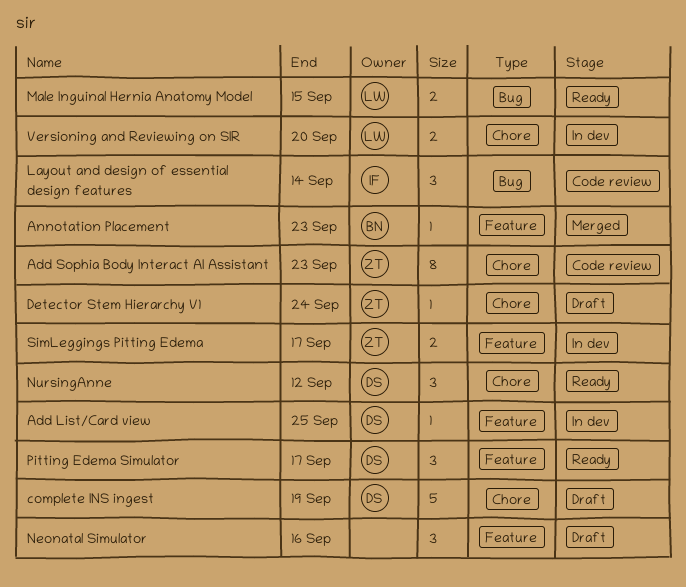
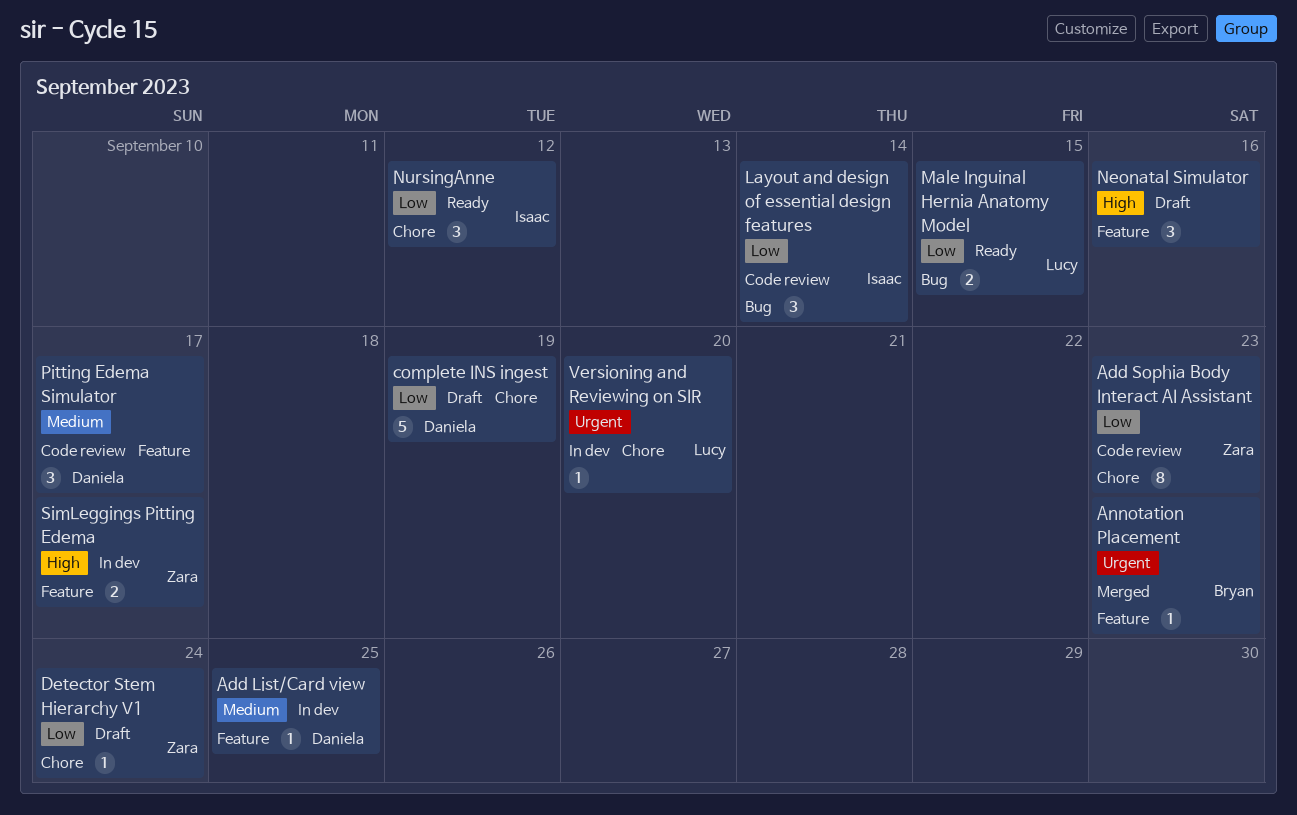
NursingAnne, owner: Daniela -> Isaac
Pitting Edema Simulator, status: Ready -> Code review
Versioning and Reviewing on SIR, estimate: 2 -> 1

